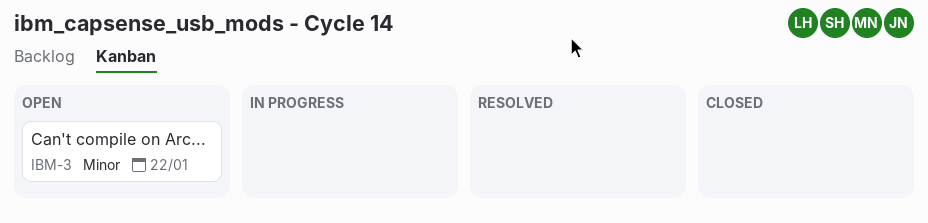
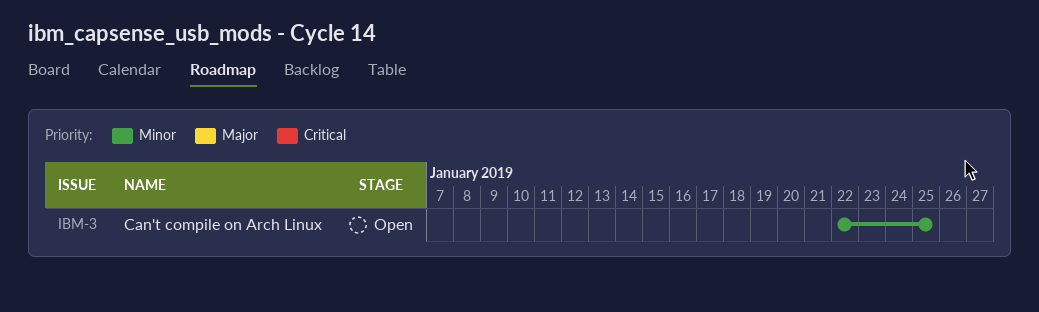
IBM-3, due: Jan 22 -> Jan 25

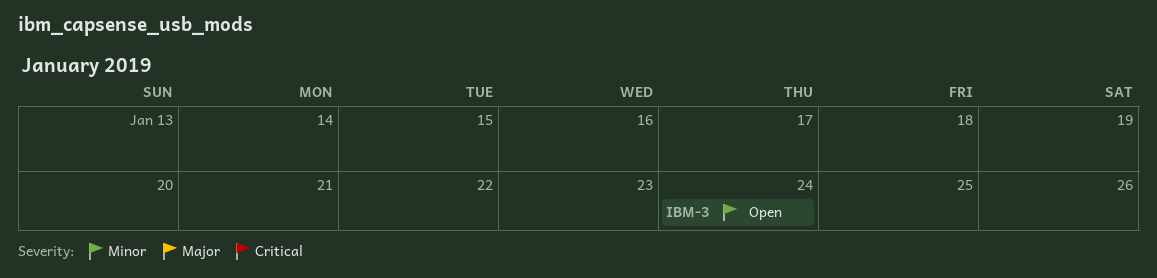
IBM-3, due: Jan 25 -> Jan 24

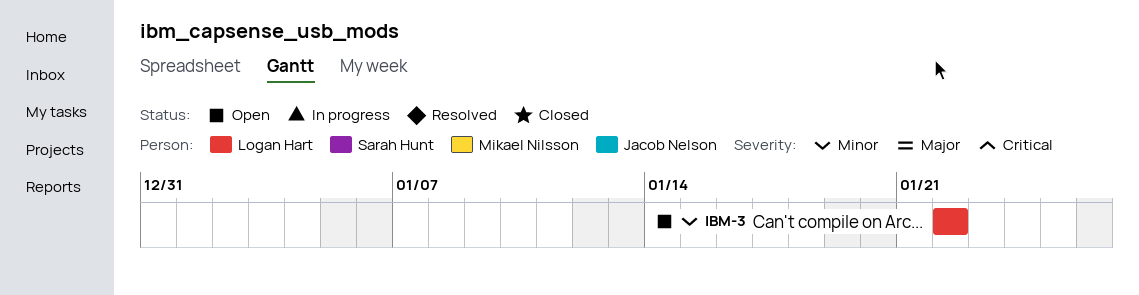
IBM-3, due: Jan 24 -> Jan 22

